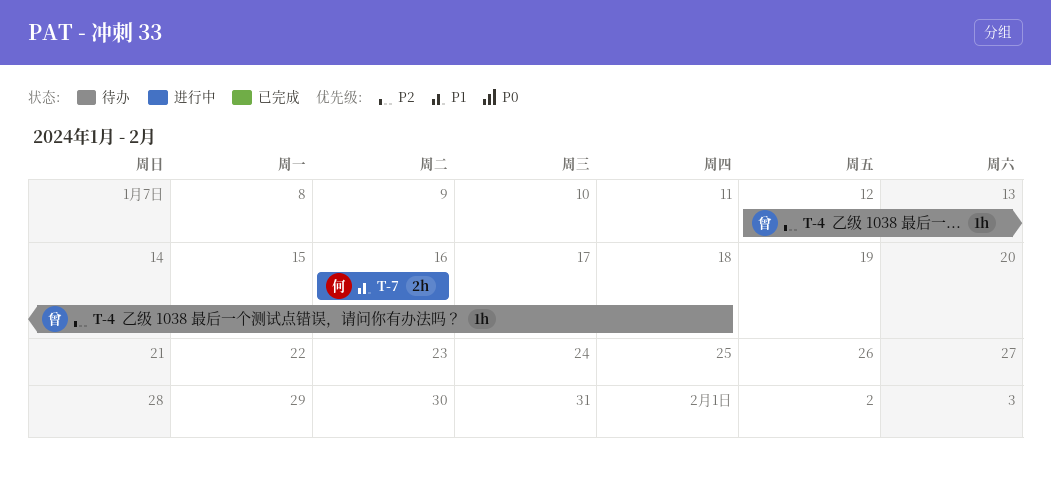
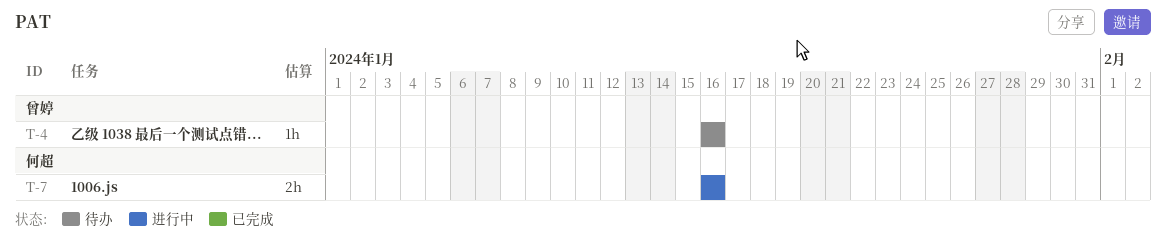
T-4, start: Jan 12 -> Jan 16
T-4, due: Jan 18 -> Jan 16

